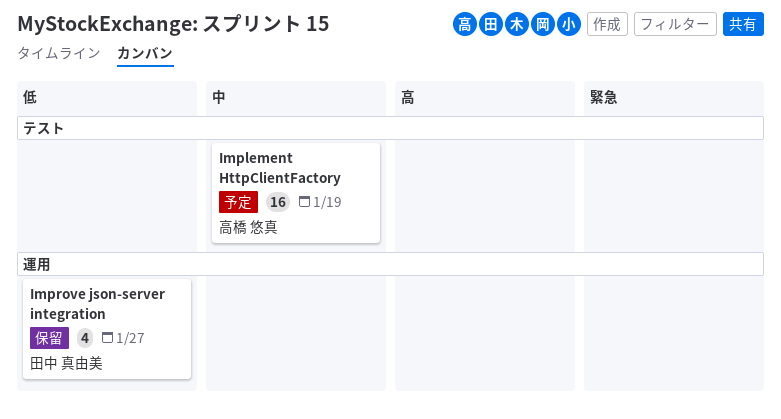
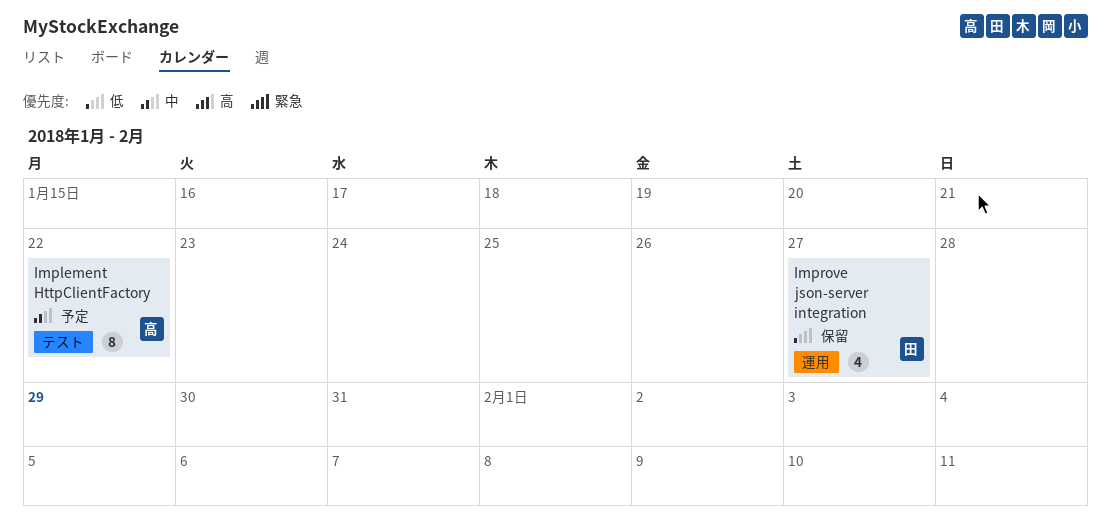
Implement HttpClientFactory, estimate: 16 -> 8
Implement HttpClientFactory, due: Jan 19 -> Jan 22

